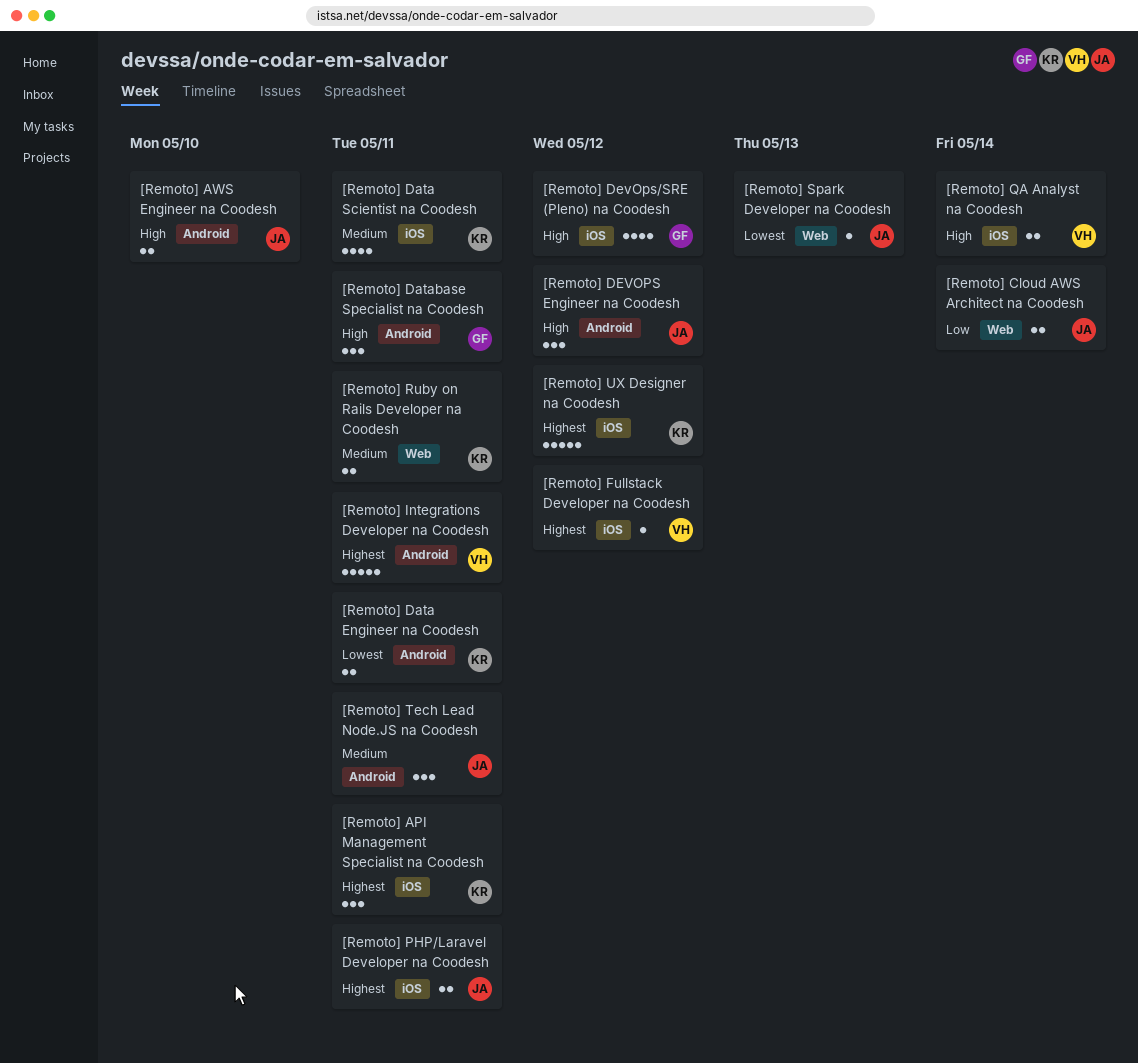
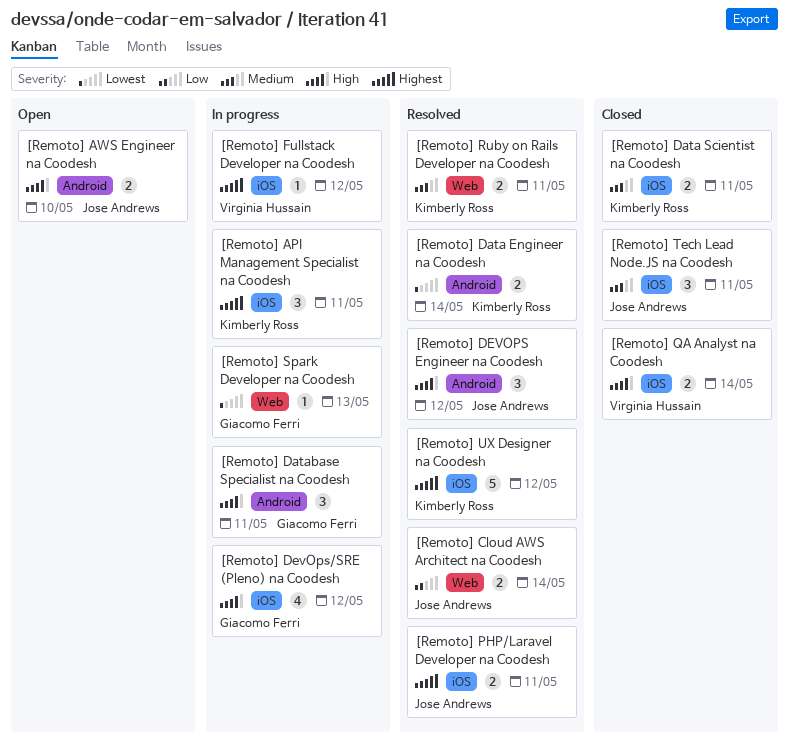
[Remoto] Data Engineer na Coodesh, due: May 11 -> May 14
[Remoto] Data Scientist na Coodesh, estimate: 4 -> 2
[Remoto] Integrations Developer na Coodesh: present -> none
[Remoto] Spark Developer na Coodesh, owner: Jose Andrews -> Giacomo Ferri
[Remoto] Tech Lead Node.JS na Coodesh, label: Android -> iOS

